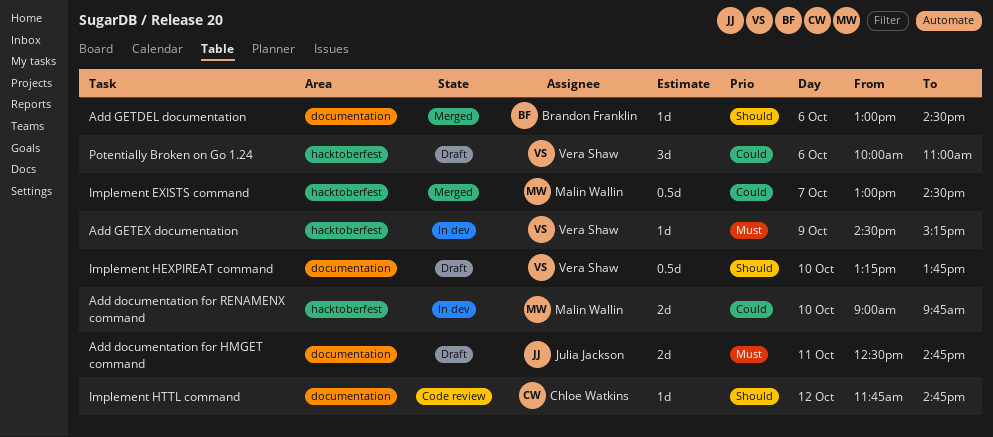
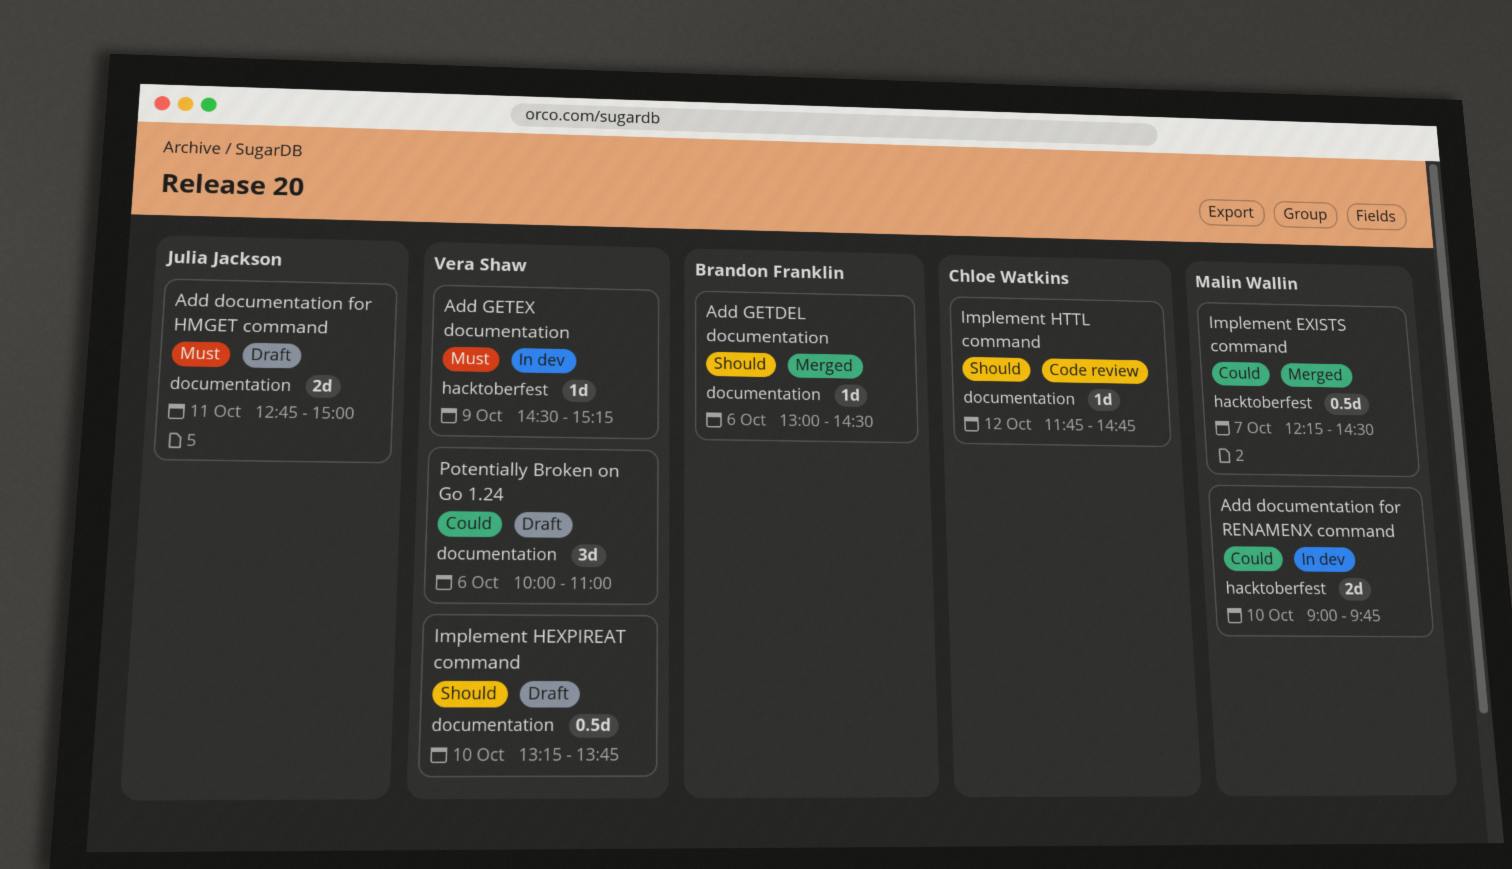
Add documentation for HMGET command, begins: 12:30 -> 12:45
Add documentation for HMGET command, ends: 14:45 -> 15:00
Implement EXISTS command, begins: 13:00 -> 12:15
Potentially Broken on Go 1.24, label: hacktoberfest -> documentation

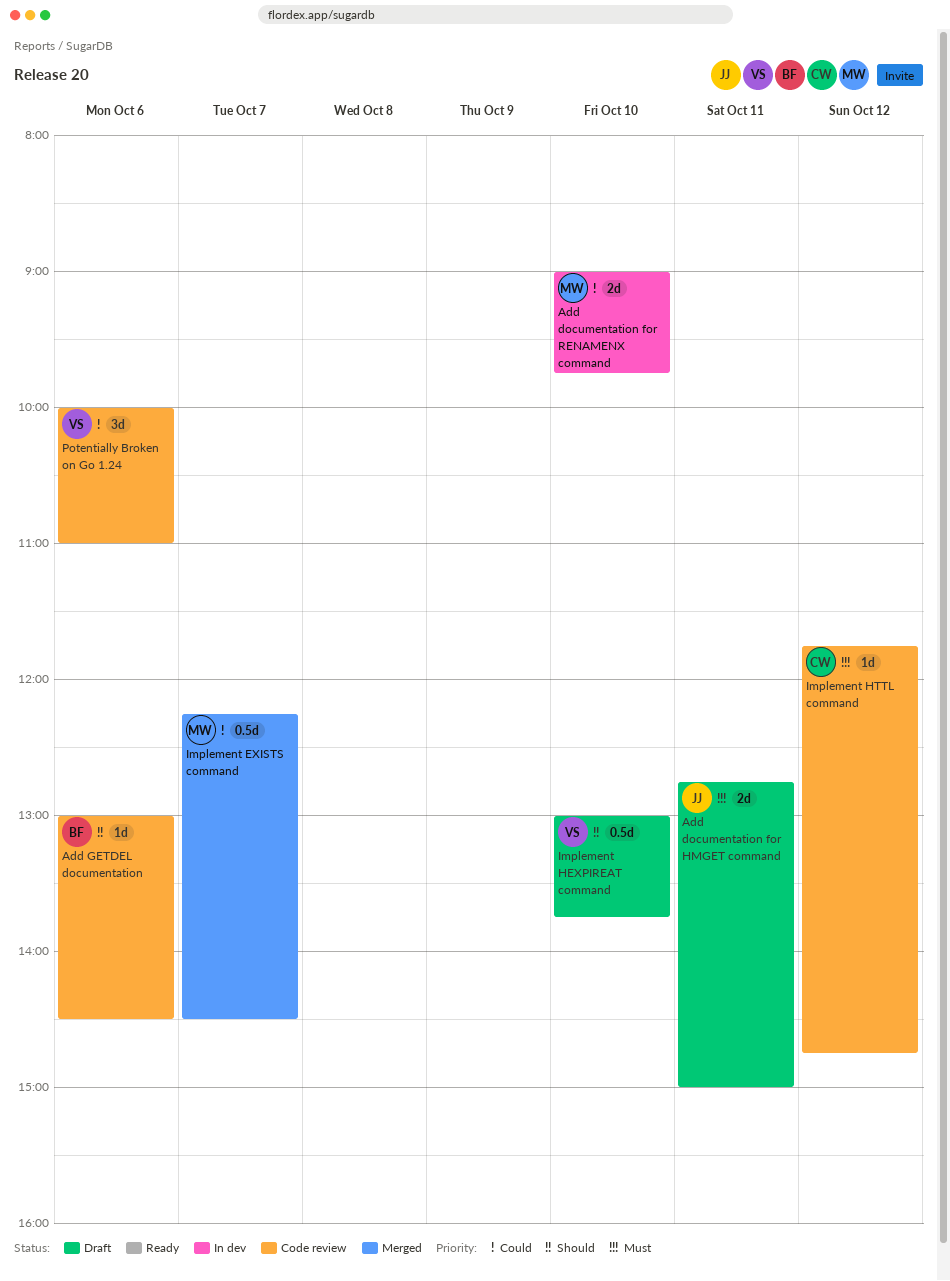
Add GETDEL documentation, status: Merged -> Code review
Add GETEX documentation: present -> none
Implement HEXPIREAT command, begins: 13:15 -> 13:00
Implement HTTL command, priority: Should -> Must
Potentially Broken on Go 1.24, status: Draft -> Code review

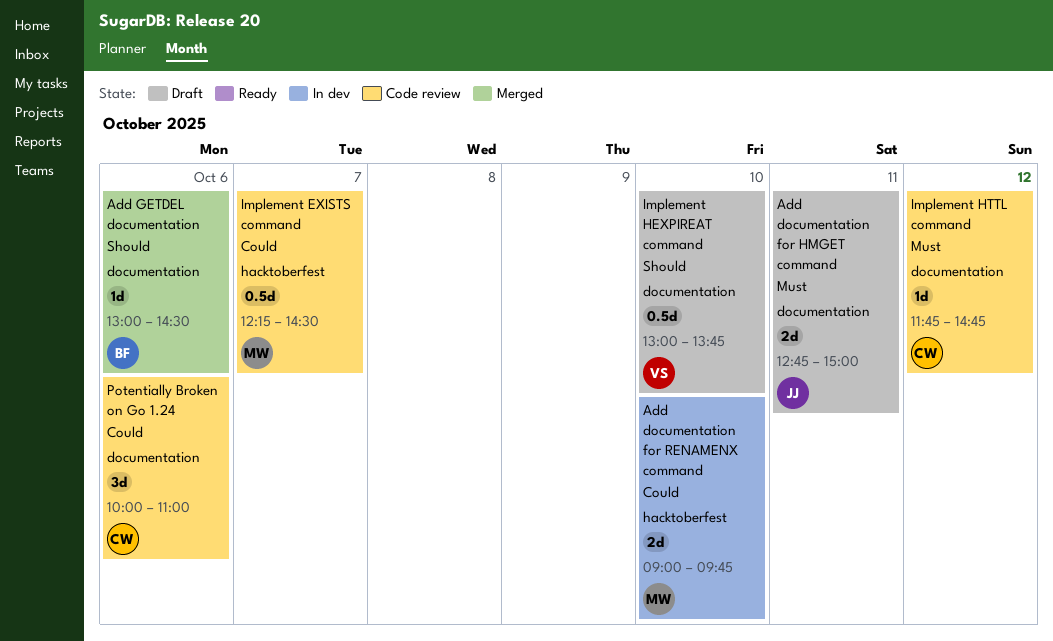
Add GETDEL documentation, status: Code review -> Merged
Implement EXISTS command, status: Merged -> Code review
Potentially Broken on Go 1.24, owner: VS -> CW

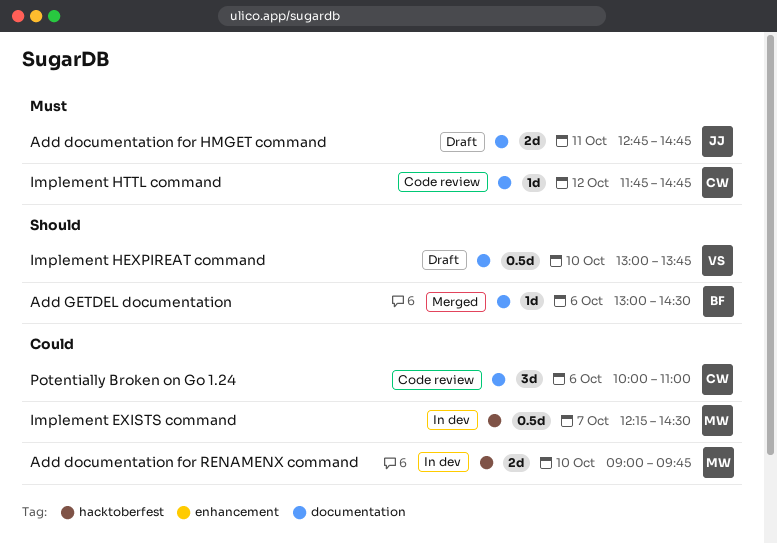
Add documentation for HMGET command, ends: 15:00 -> 14:45
Implement EXISTS command, status: Code review -> In dev

